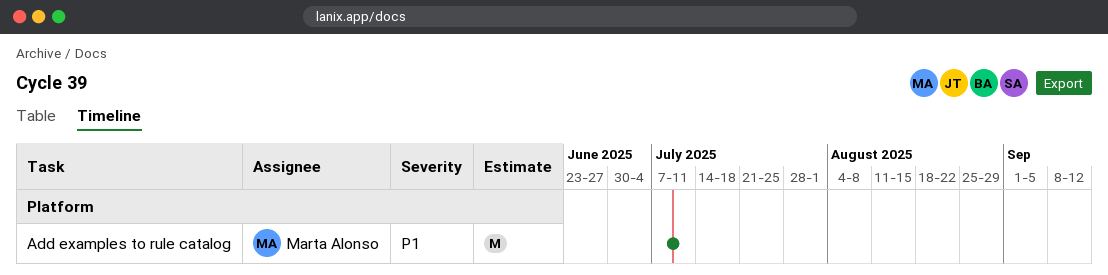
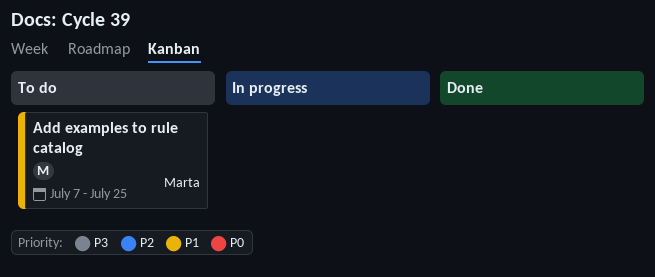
Add examples to rule catalog, due: Jul 11 -> Jul 25

